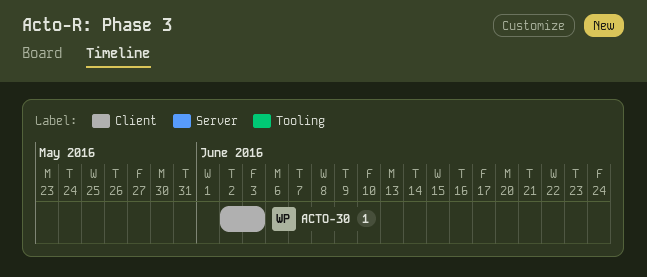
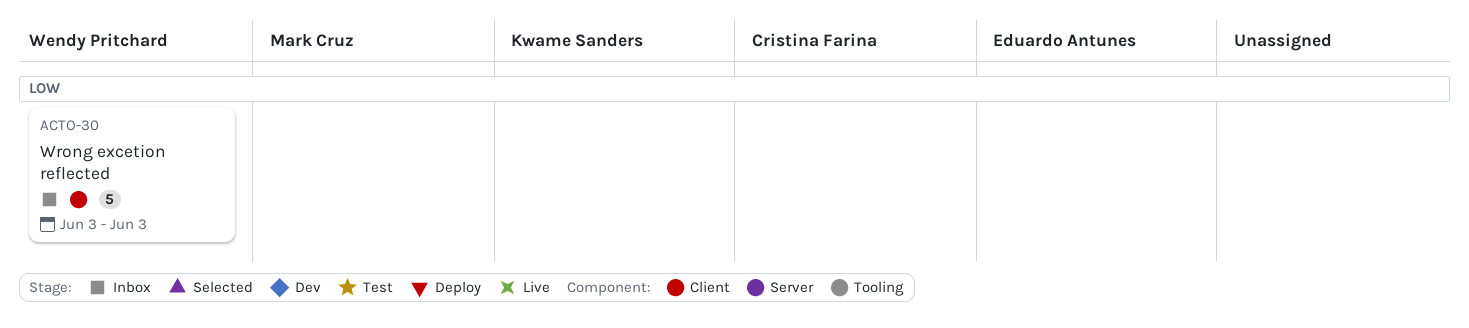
ACTO-30, estimate: 1 -> 5
ACTO-30, start: Jun 2 -> Jun 3

